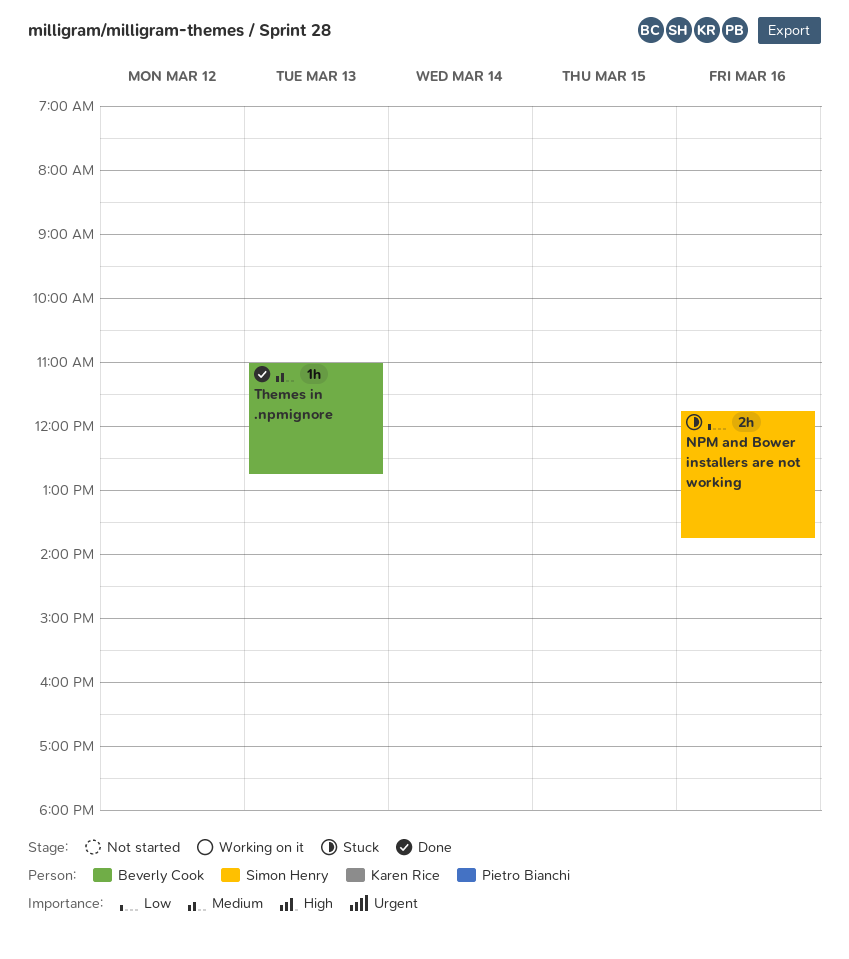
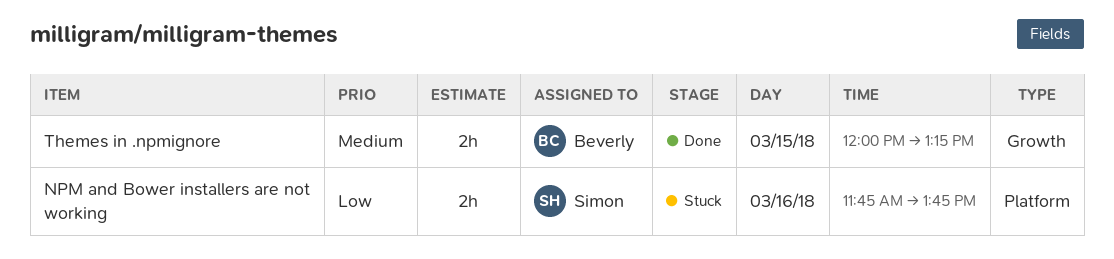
Themes in .npmignore, estimate: 1h -> 2h
Themes in .npmignore, day: Mar 13 -> Mar 15
Themes in .npmignore, begins: 11:00 -> 12:00
Themes in .npmignore, ends: 12:45 -> 13:15

